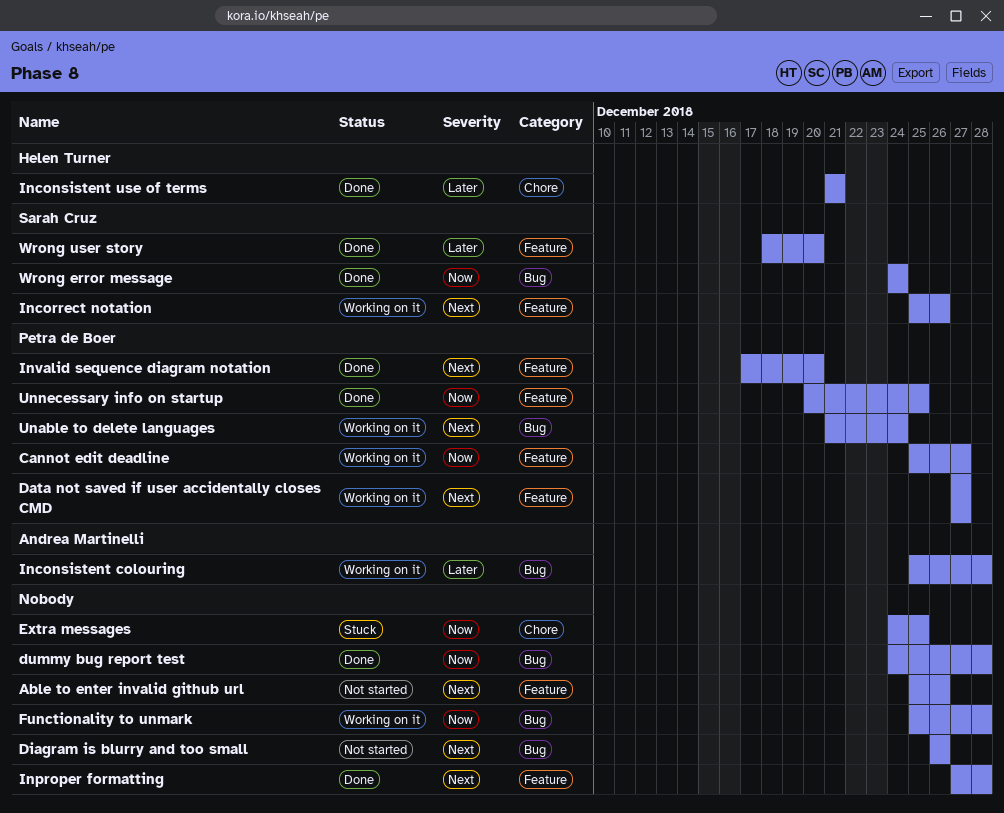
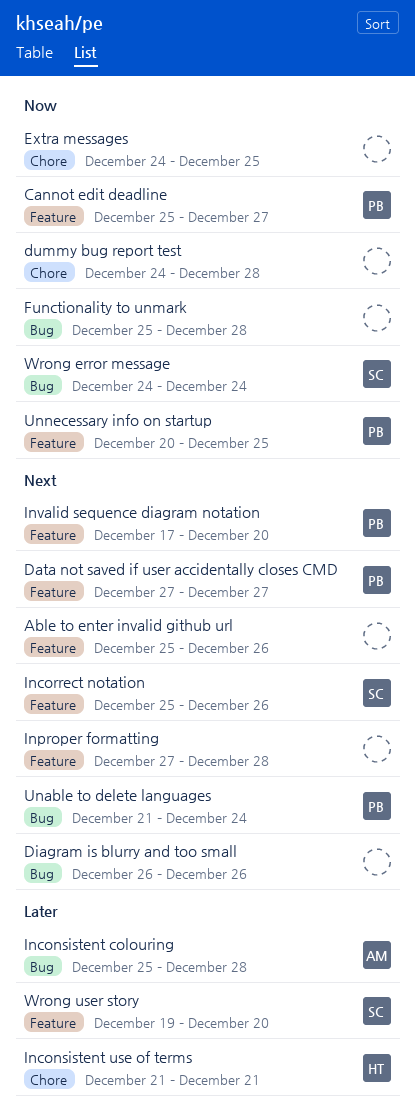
dummy bug report test, label: Bug -> Chore
Wrong user story, start: Dec 18 -> Dec 19

